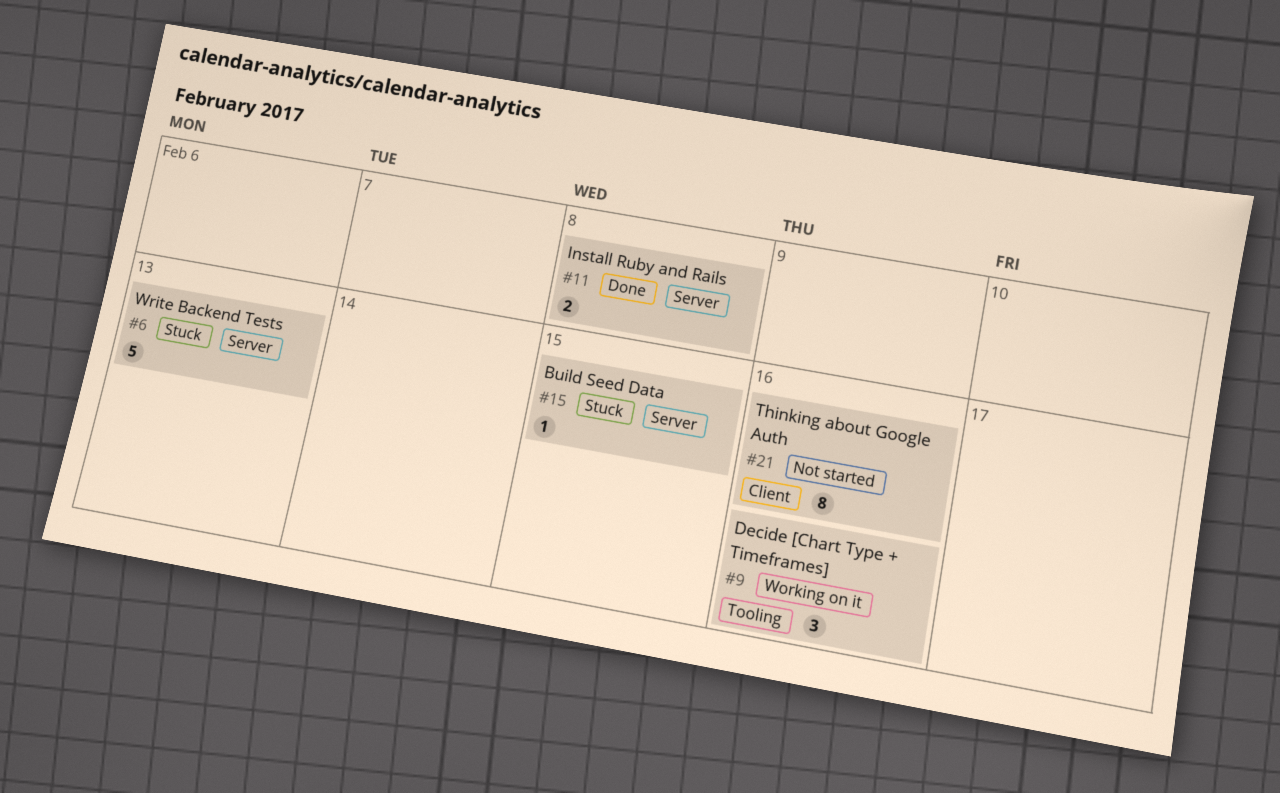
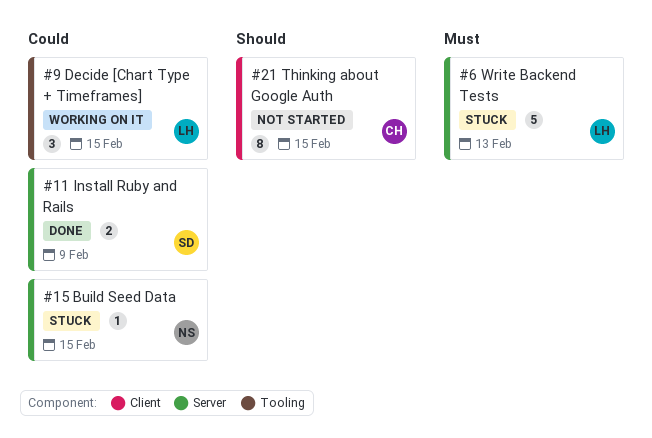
#9, due: Feb 16 -> Feb 15
#11, due: Feb 8 -> Feb 9
#21, due: Feb 16 -> Feb 15

